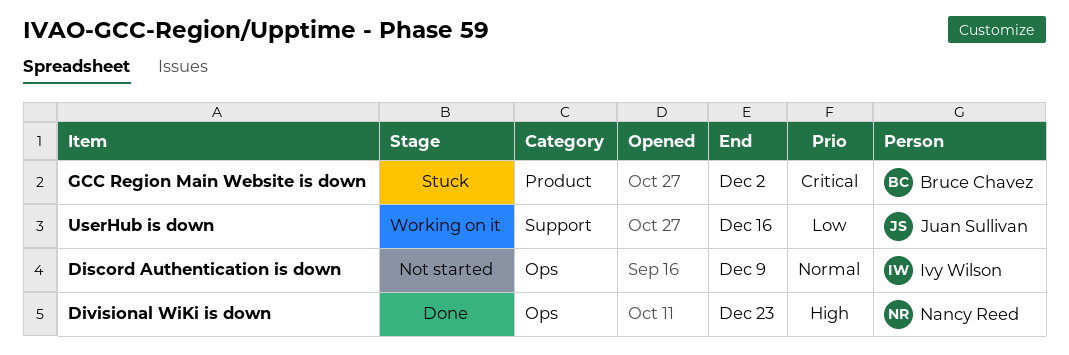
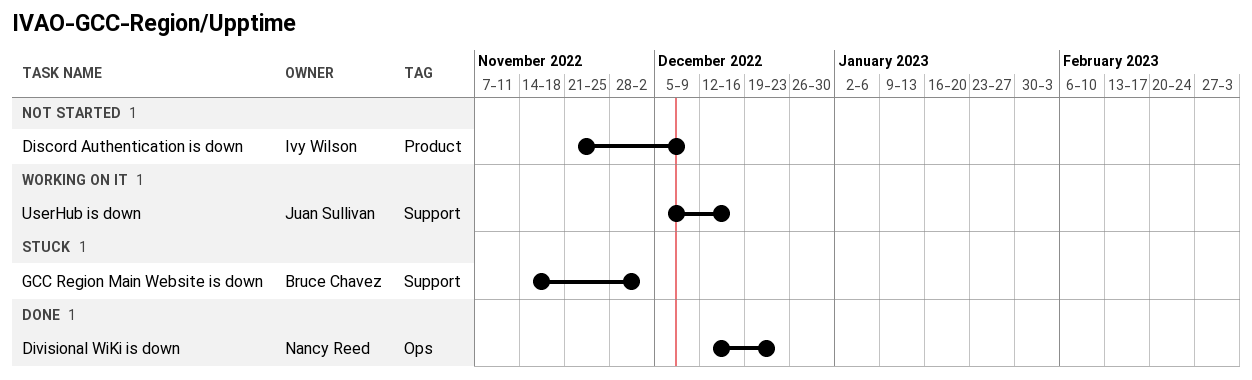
Discord Authentication is down, label: Ops -> Product
GCC Region Main Website is down, label: Product -> Support

